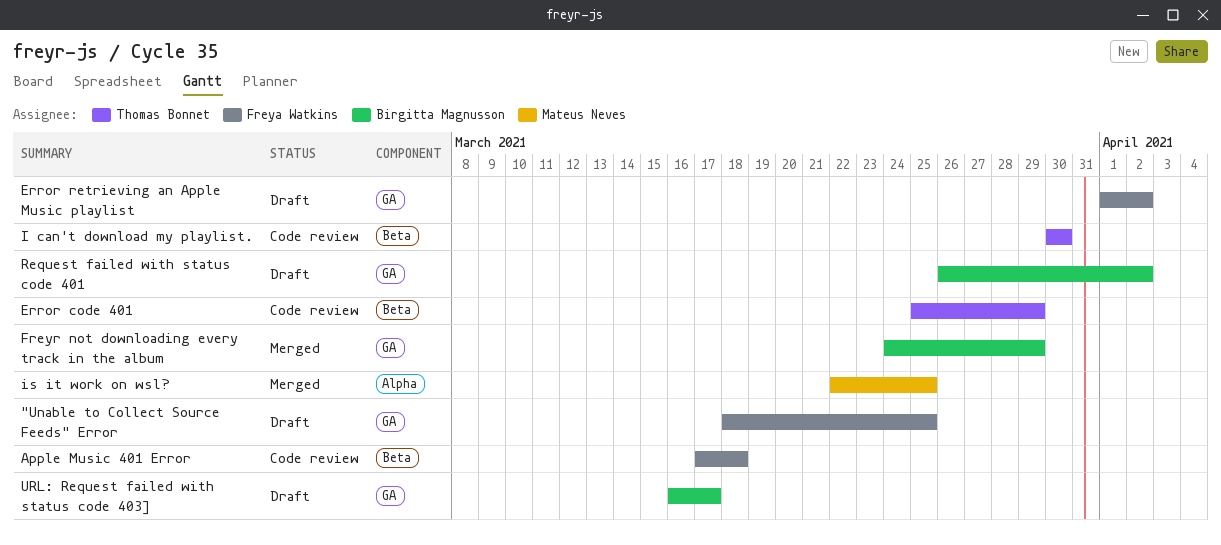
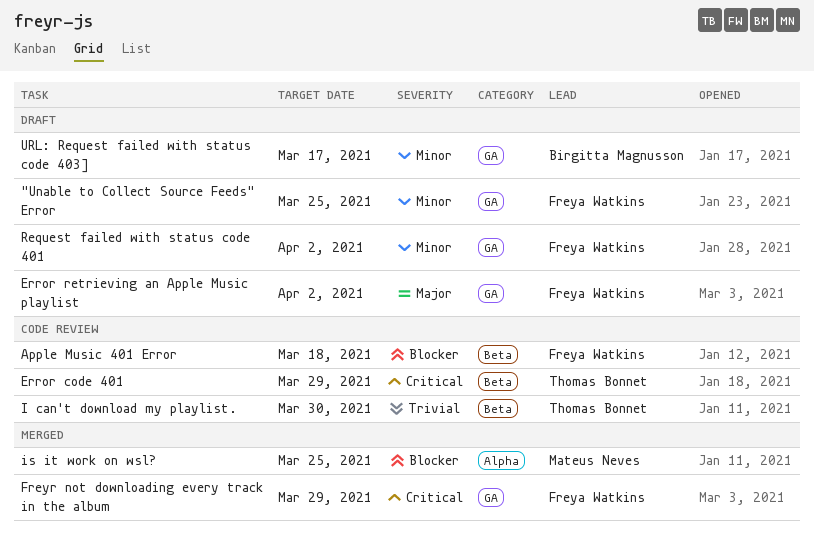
Freyr not downloading every track in the album, owner: Birgitta Magnusson -> Freya Watkins
Request failed with status code 401, owner: Birgitta Magnusson -> Freya Watkins

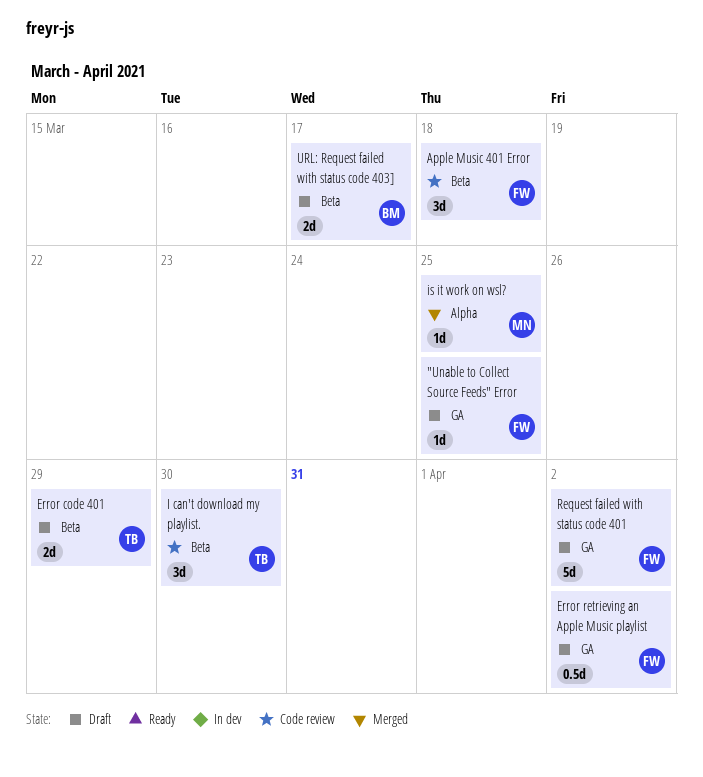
Error code 401, status: Code review -> Draft
Freyr not downloading every track in the album: present -> none
URL: Request failed with status code 403], label: GA -> Beta

